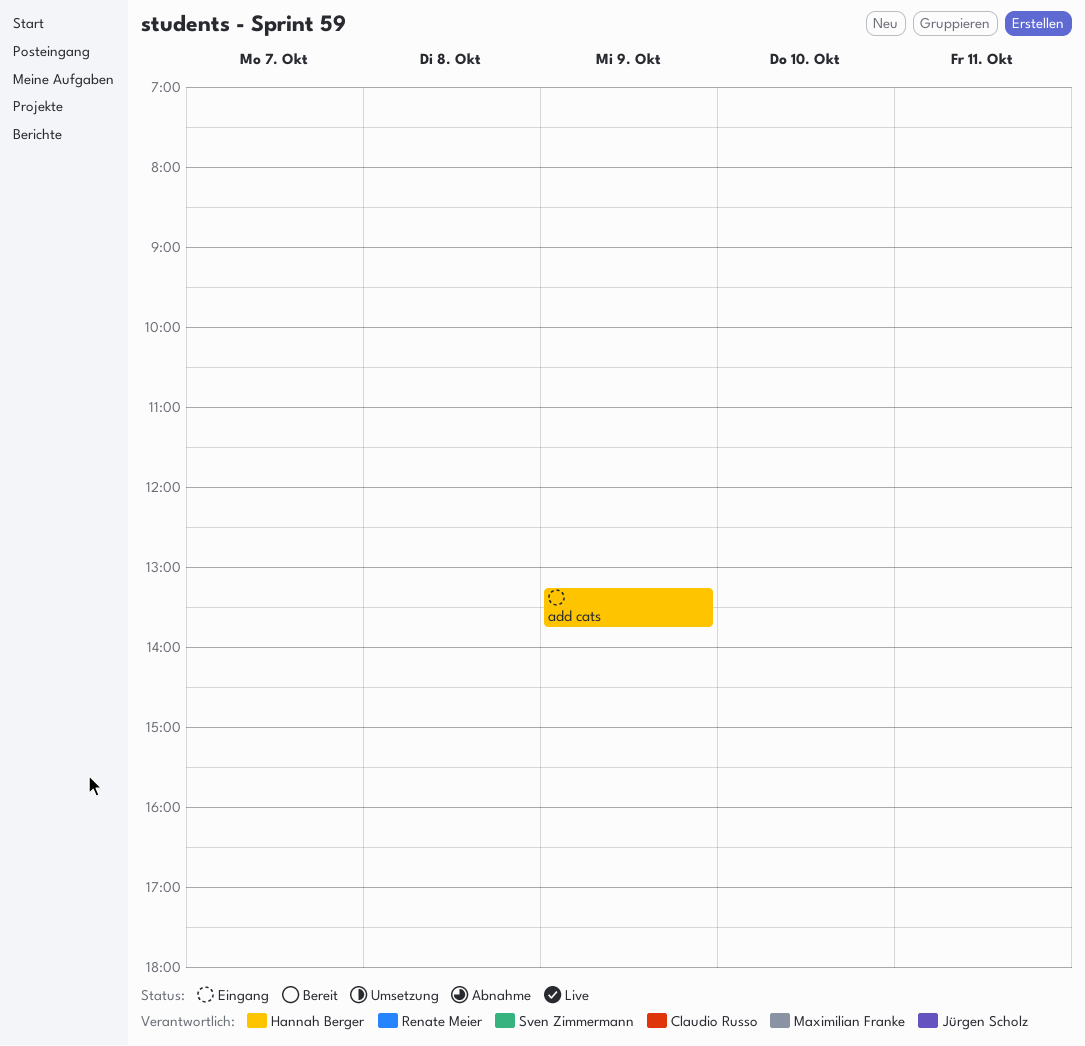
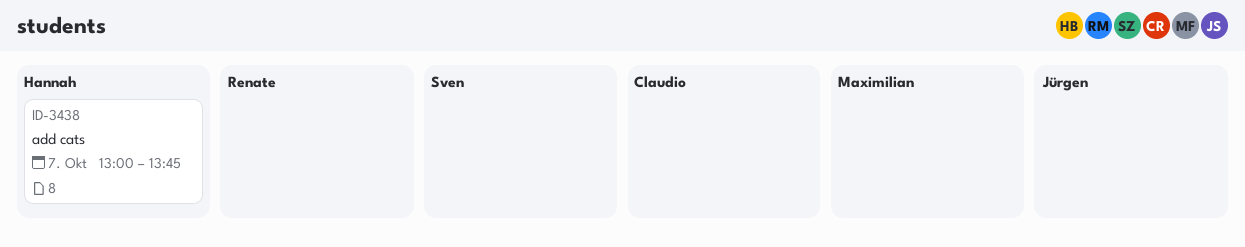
add cats, day: Oct 9 -> Oct 7
add cats, begins: 13:15 -> 13:00

